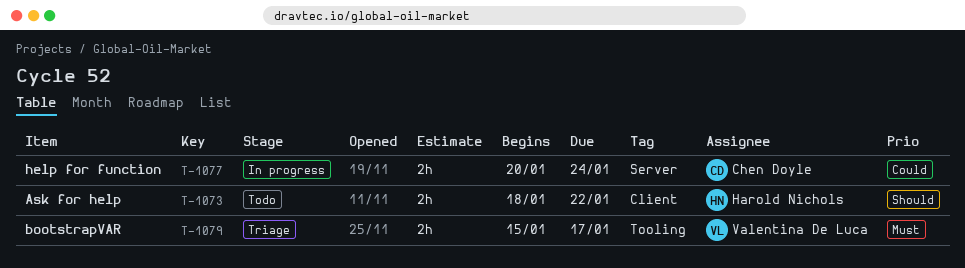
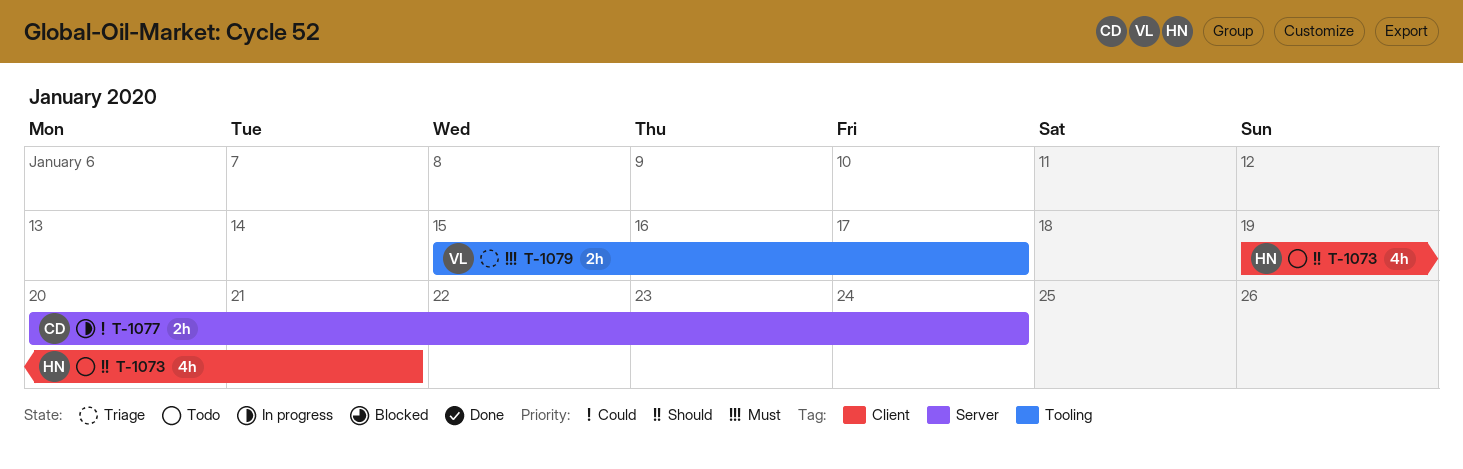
T-1073, estimate: 2h -> 4h
T-1073, start: Jan 18 -> Jan 19
T-1073, due: Jan 22 -> Jan 21

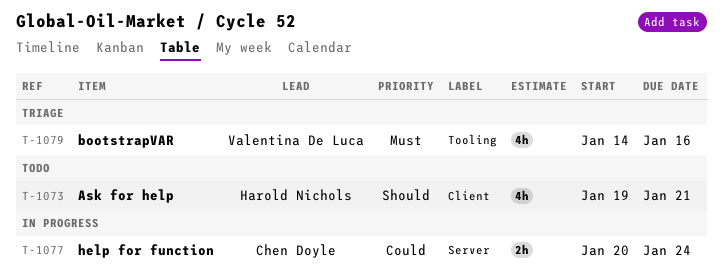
T-1079, estimate: 2h -> 4h
T-1079, start: Jan 15 -> Jan 14
T-1079, due: Jan 17 -> Jan 16

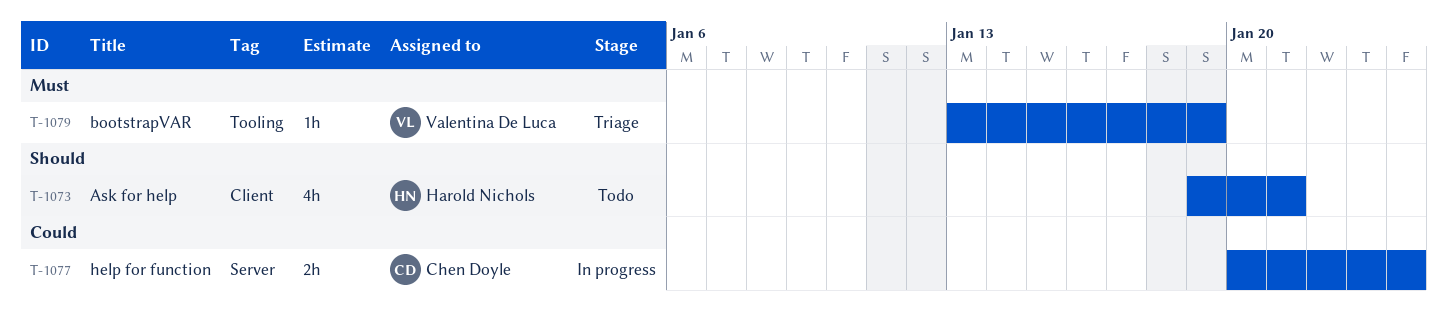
T-1079, estimate: 4h -> 1h
T-1079, start: Jan 14 -> Jan 13
T-1079, due: Jan 16 -> Jan 19

